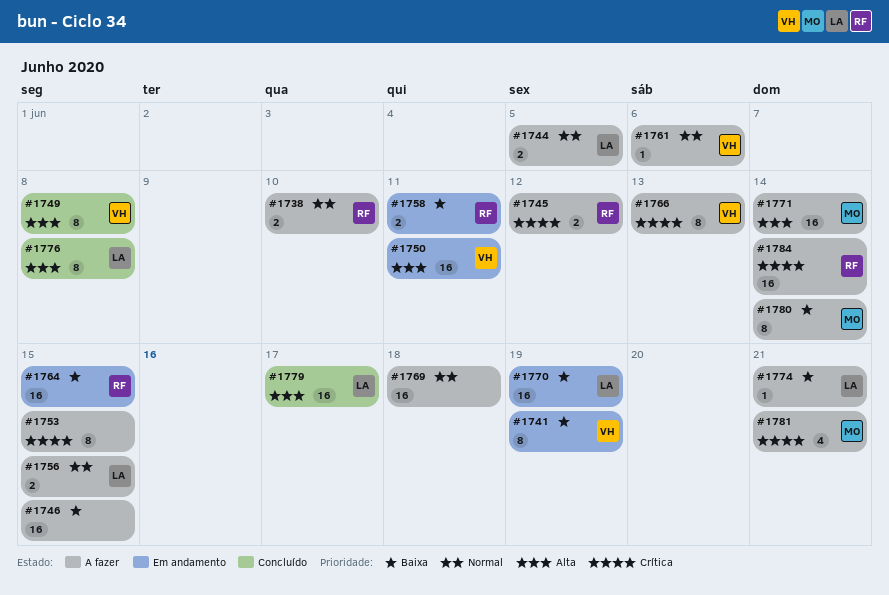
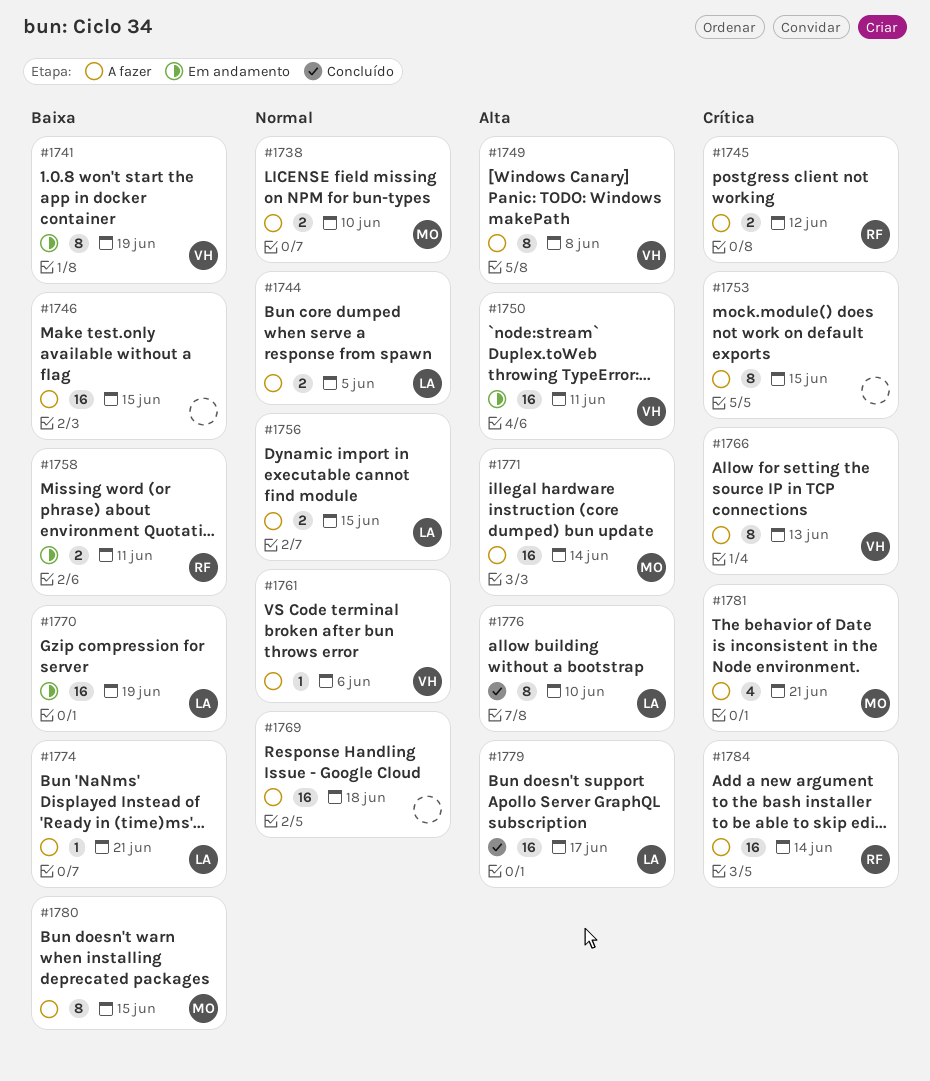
#1738, owner: RF -> MO
#1749, status: Concluído -> A fazer
#1764: present -> none
#1776, due: Jun 8 -> Jun 10
#1780, due: Jun 14 -> Jun 15

